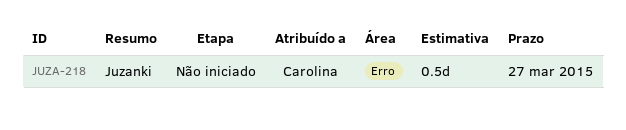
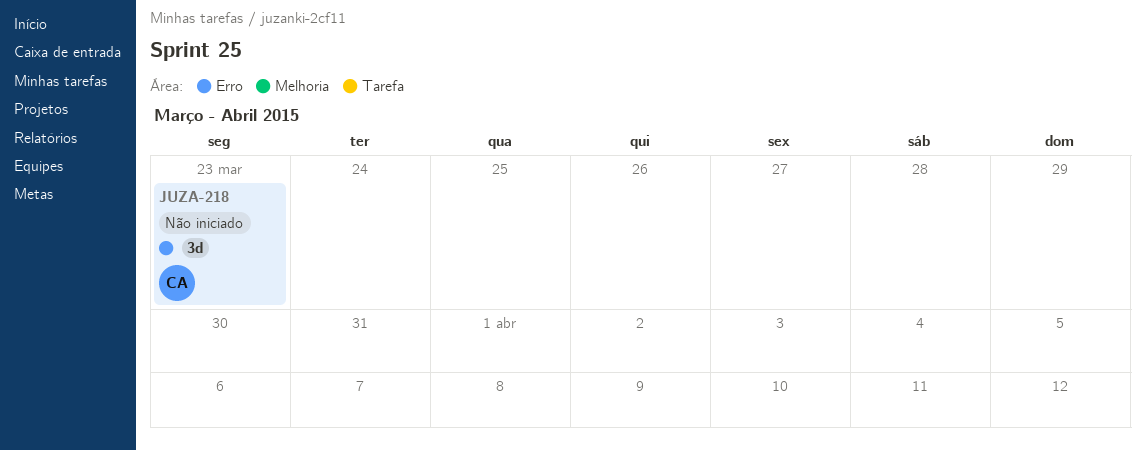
JUZA-218, estimate: 0.5d -> 3d
JUZA-218, due: Mar 27 -> Mar 23

